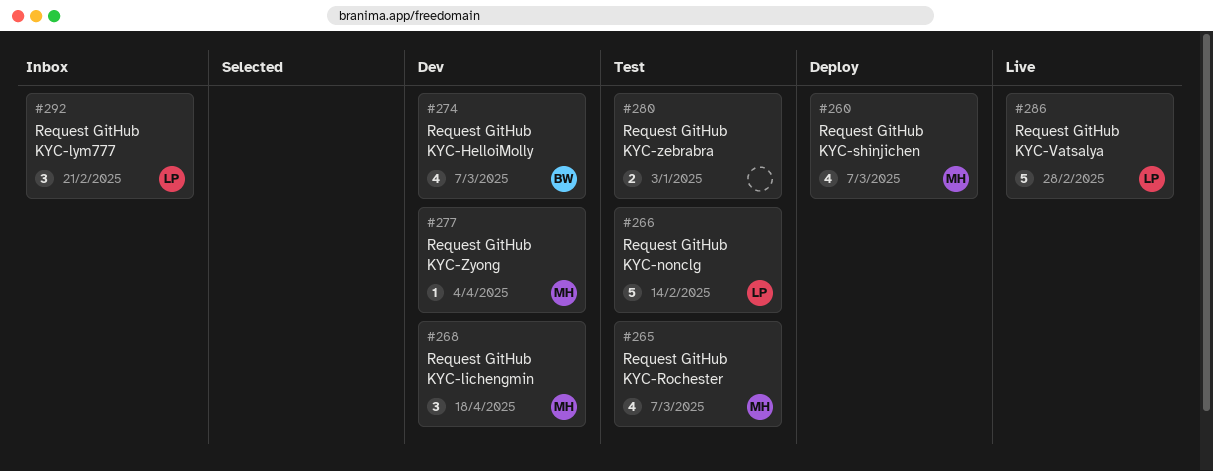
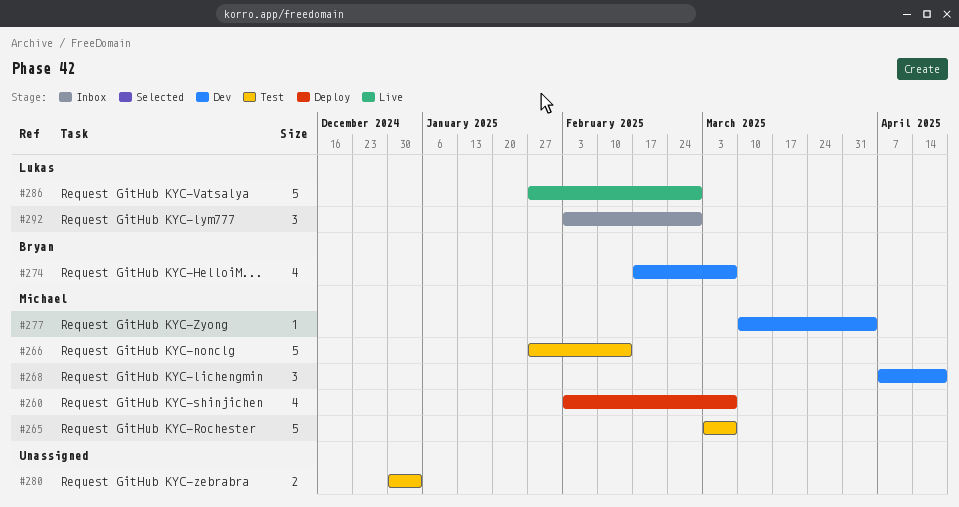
#265, estimate: 4 -> 5
#266, owner: Lukas -> Michael
#292, due: Feb 21 -> Feb 28

